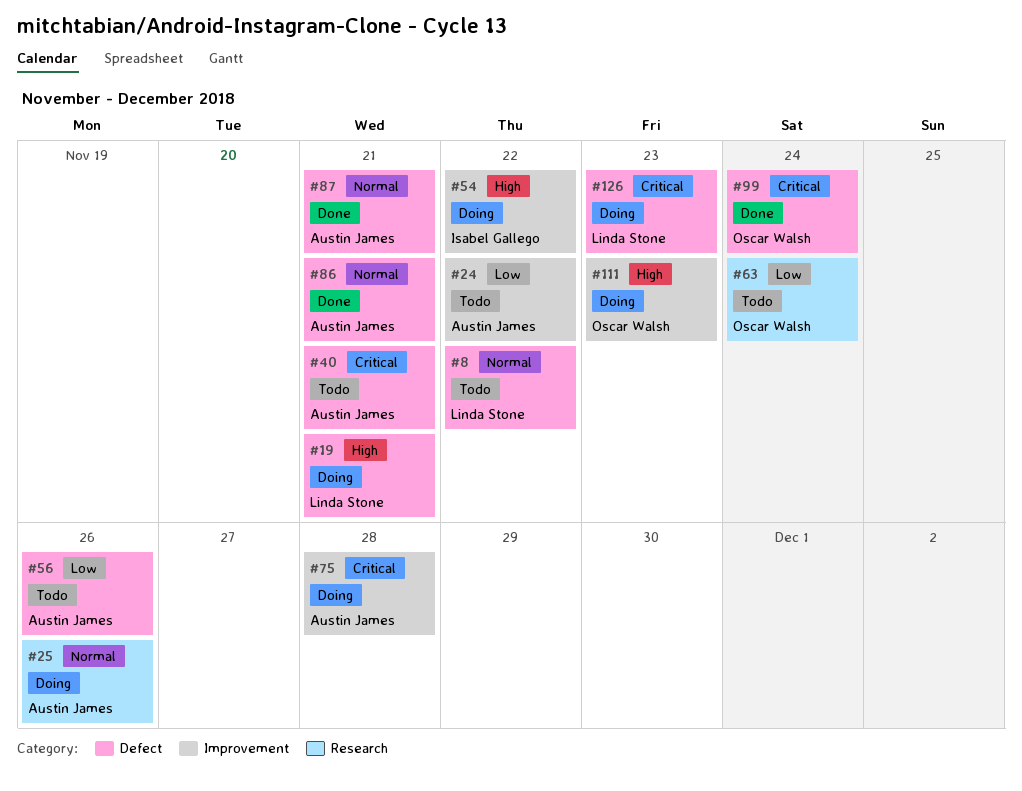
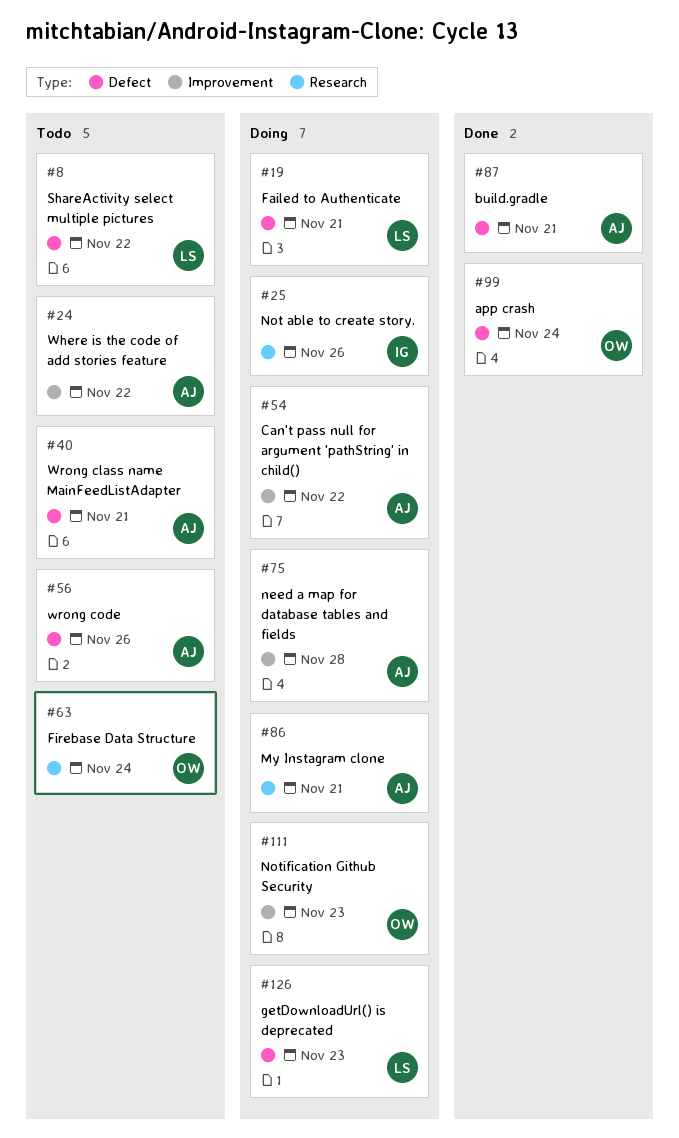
#25, owner: Austin James -> Isabel Gallego
#54, owner: Isabel Gallego -> Austin James
#86, status: Done -> Doing
#86, label: Defect -> Research

